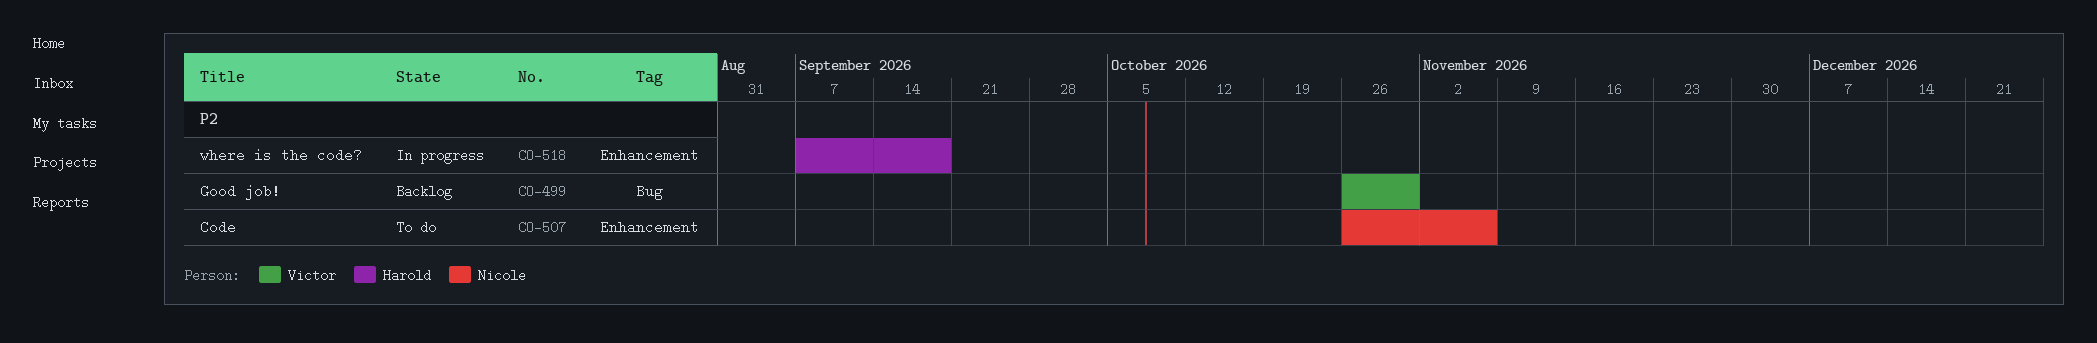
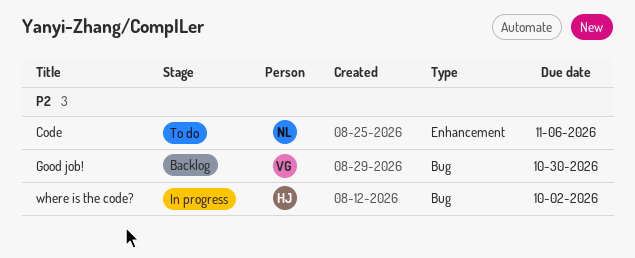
where is the code?, label: Enhancement -> Bug
where is the code?, due: Sep 18 -> Oct 2

